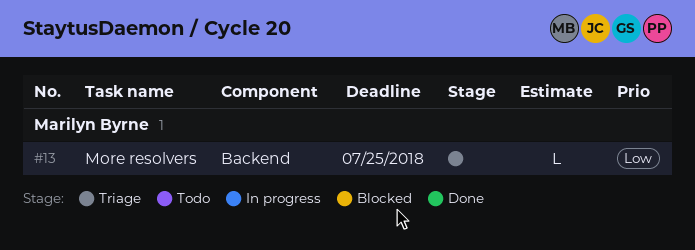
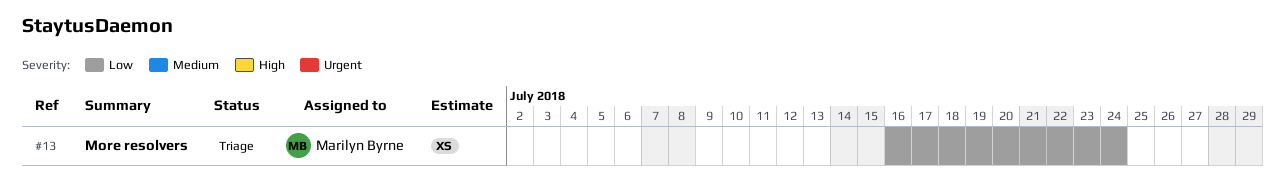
#13, estimate: L -> XS
#13, due: Jul 25 -> Jul 24

